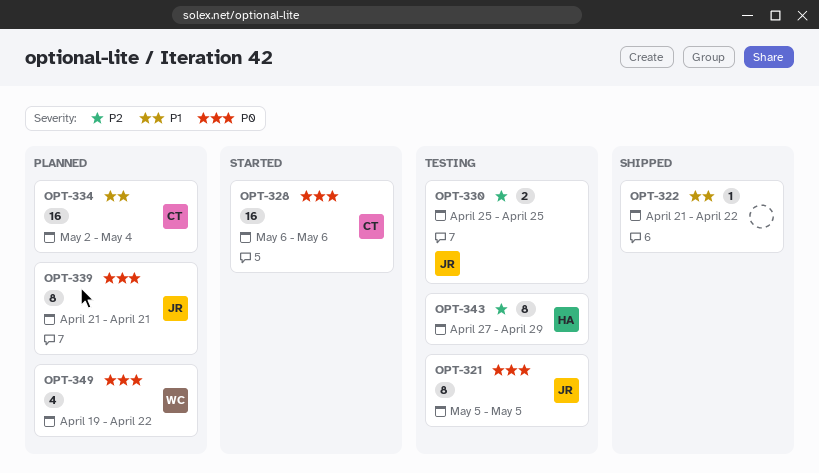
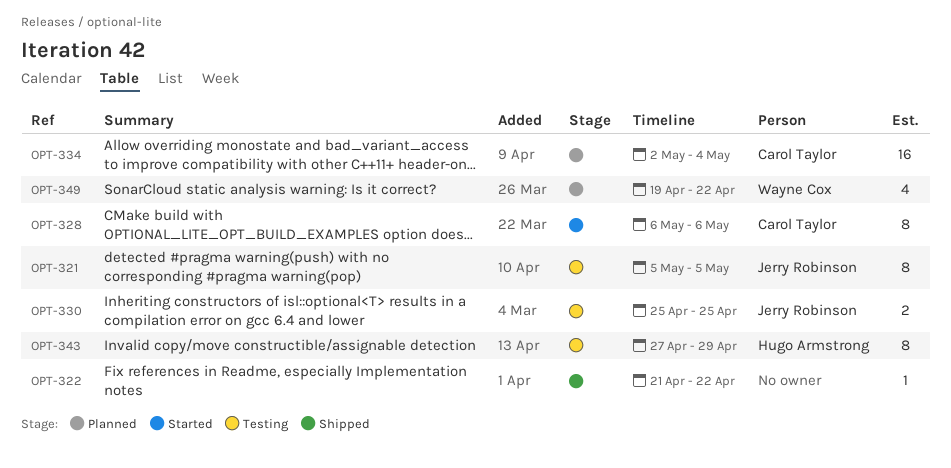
OPT-328, estimate: 16 -> 8
OPT-339: present -> none

